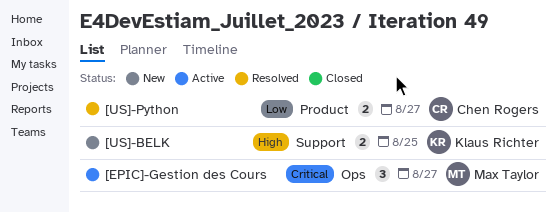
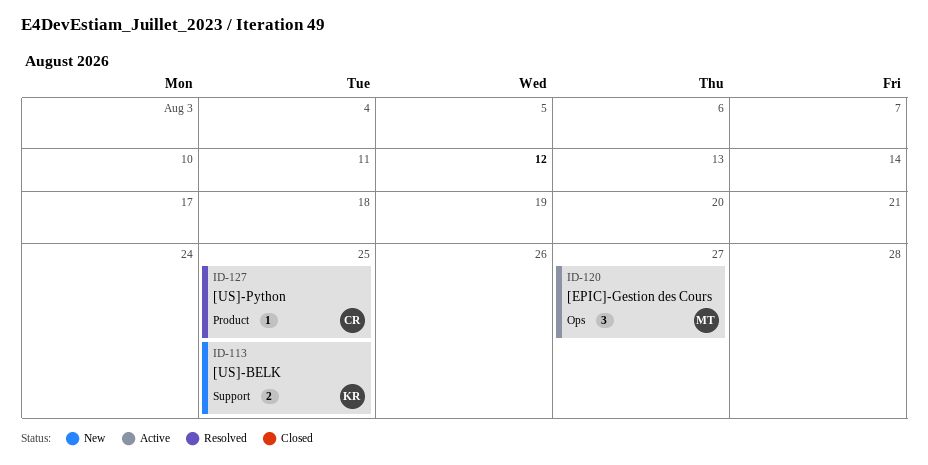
[US]-Python, estimate: 2 -> 1
[US]-Python, due: Aug 27 -> Aug 25

